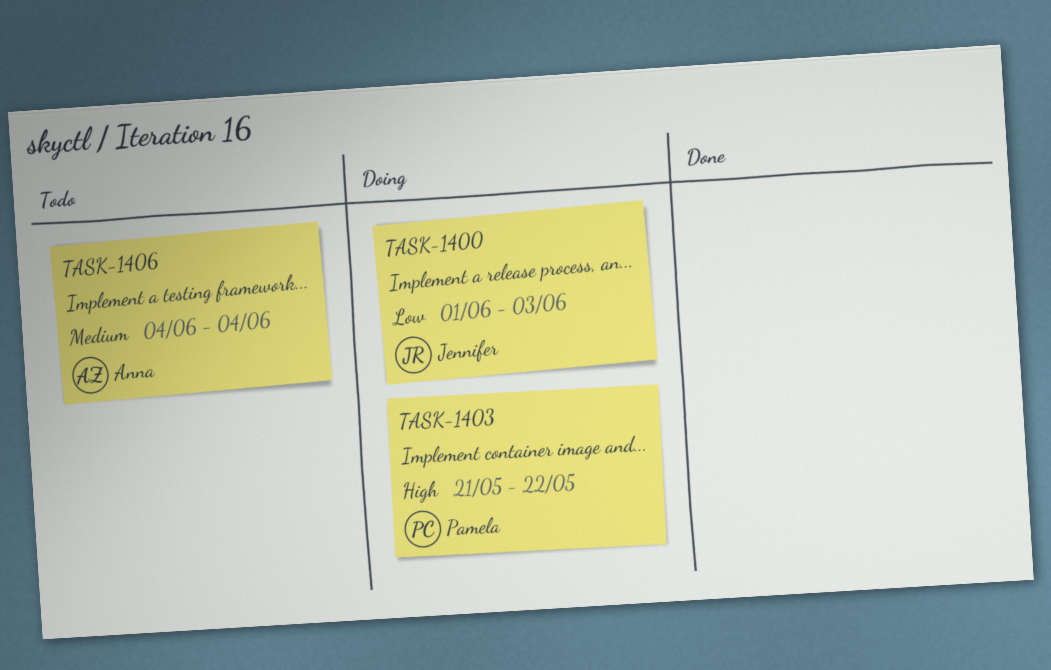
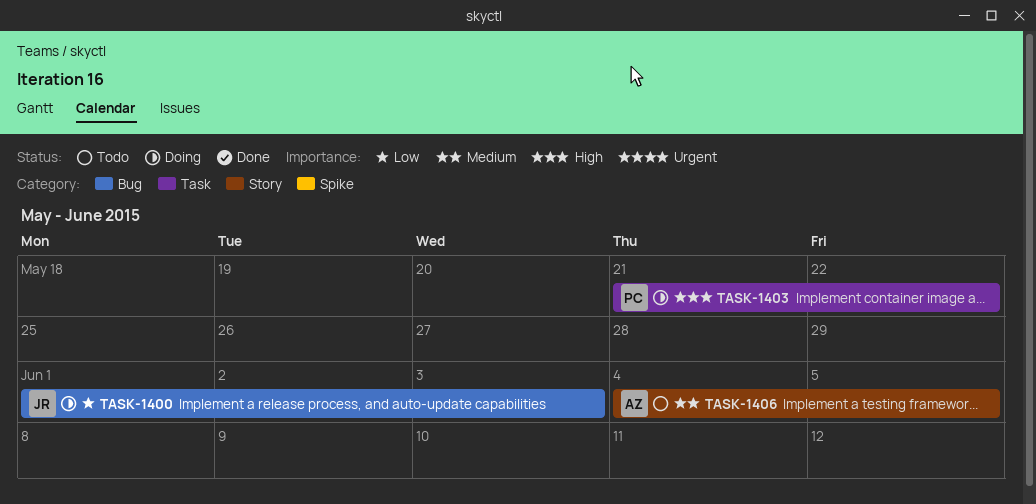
TASK-1406, due: Jun 4 -> Jun 5

